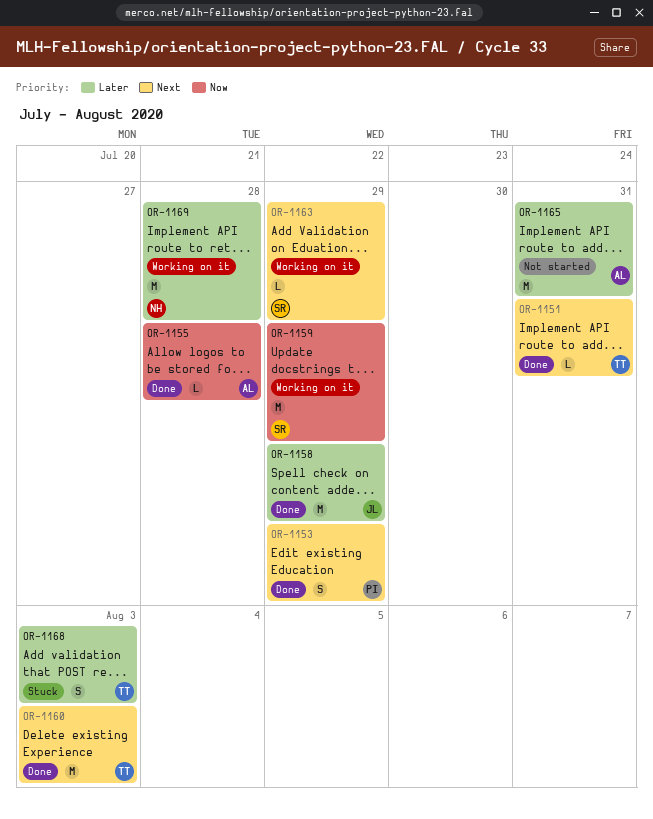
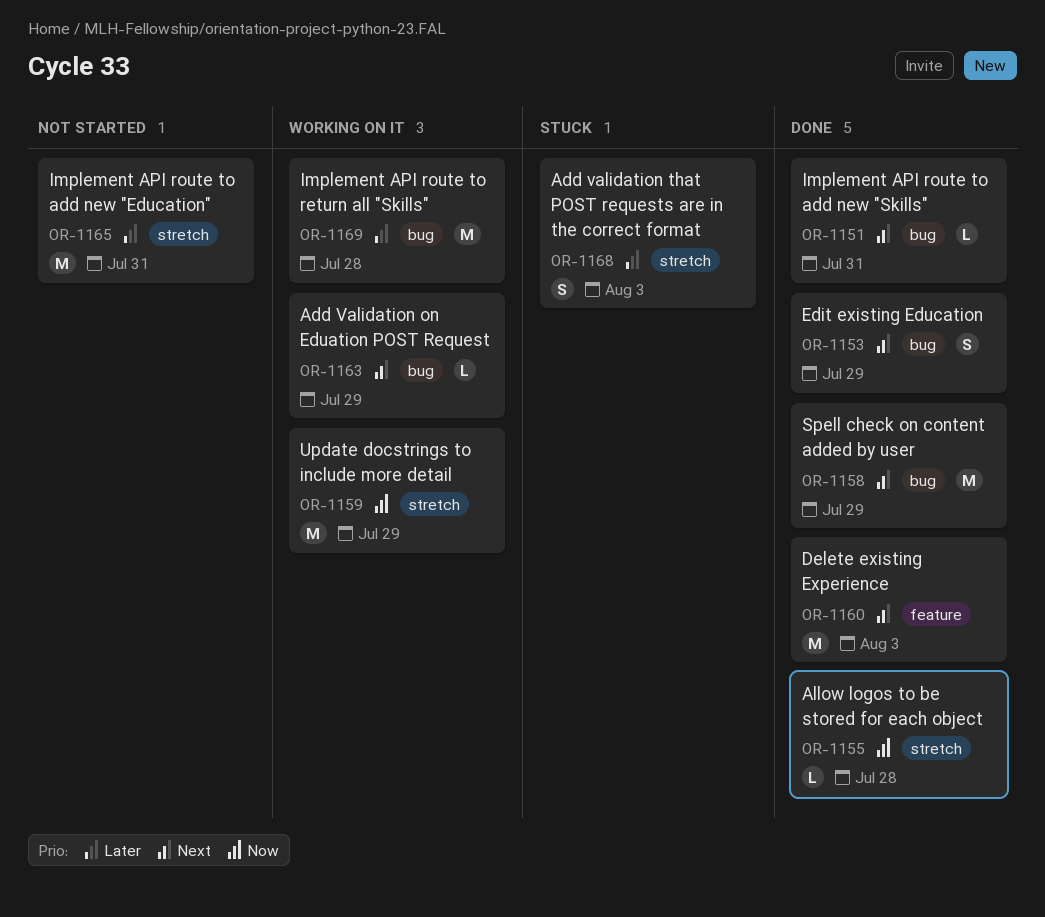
OR-1158, priority: Later -> Next

